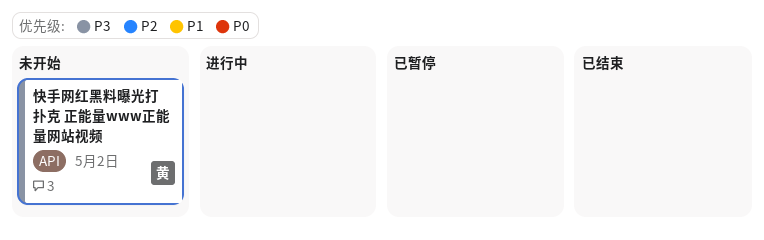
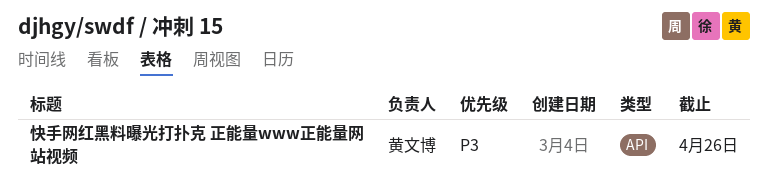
快手网红黑料曝光打扑克 正能量www正能量网站视频, due: May 2 -> Apr 26

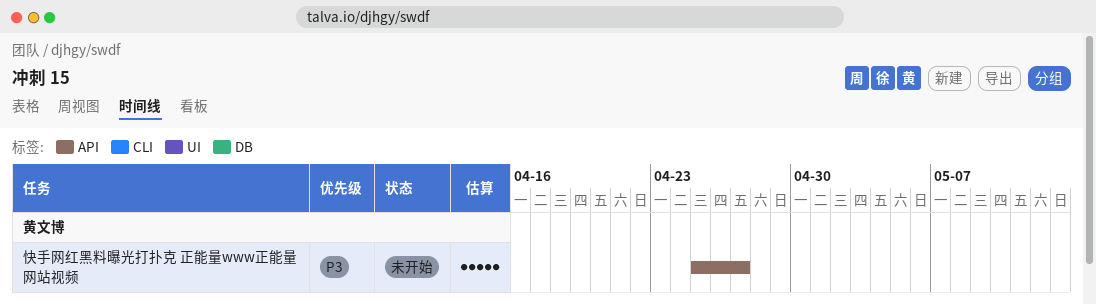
快手网红黑料曝光打扑克 正能量www正能量网站视频, due: Apr 26 -> Apr 27

